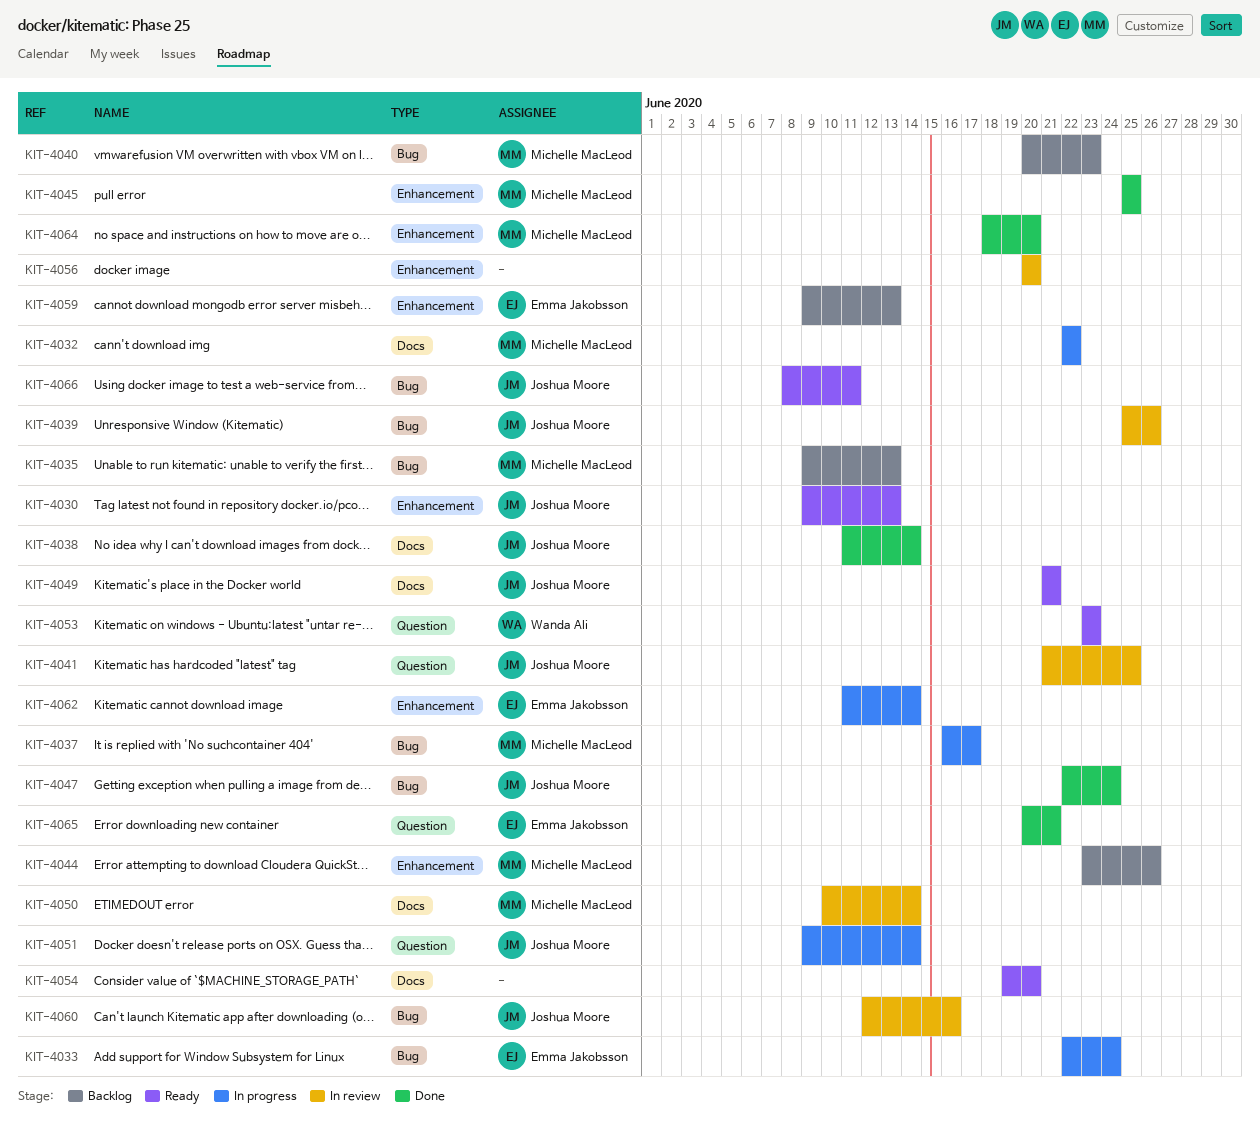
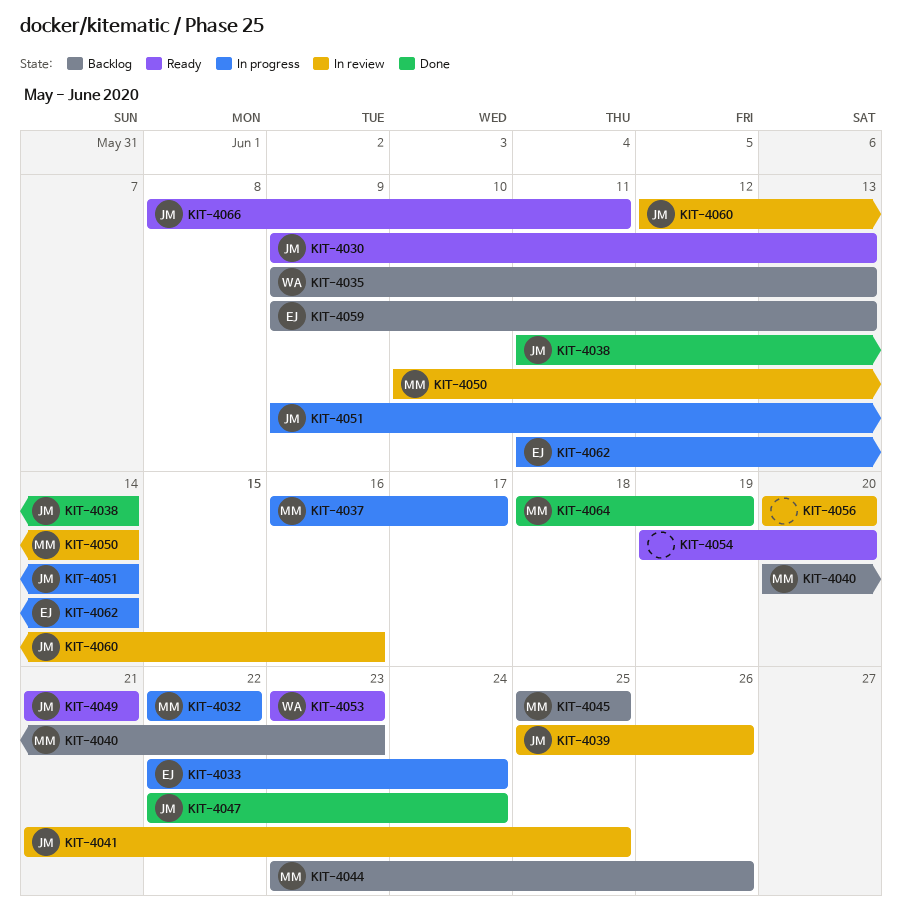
KIT-4035, owner: Michelle MacLeod -> Wanda Ali
KIT-4045, status: Done -> Backlog
KIT-4064, due: Jun 20 -> Jun 19
KIT-4065: present -> none

